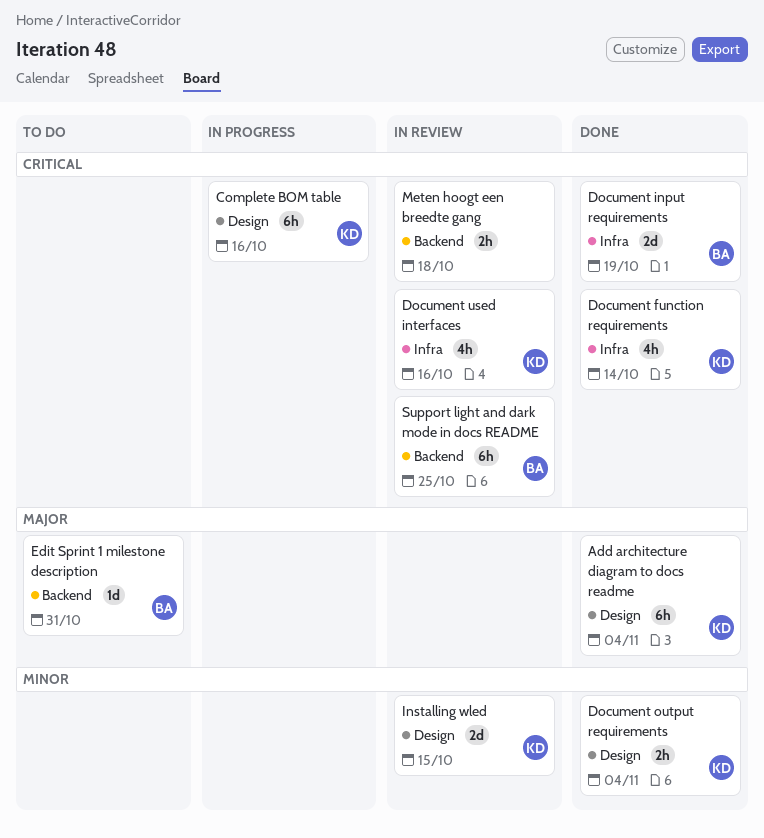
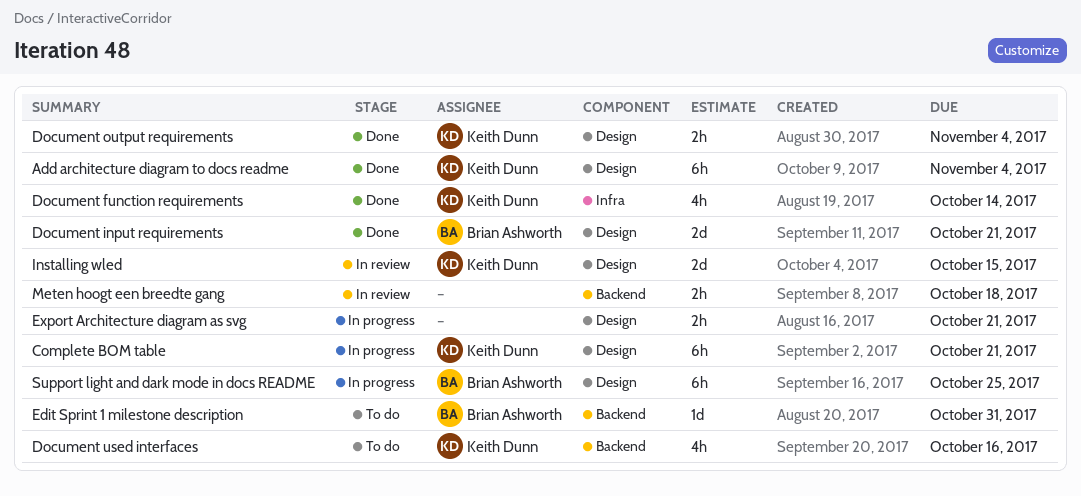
Complete BOM table, due: Oct 16 -> Oct 21
Document input requirements, label: Infra -> Design
Document input requirements, due: Oct 19 -> Oct 21
Document used interfaces, status: In review -> To do
Document used interfaces, label: Infra -> Backend
Export Architecture diagram as svg: none -> present
Support light and dark mode in docs README, status: In review -> In progress
Support light and dark mode in docs README, label: Backend -> Design

